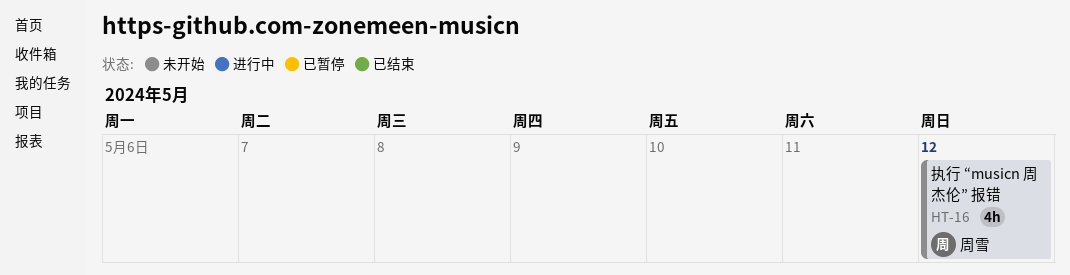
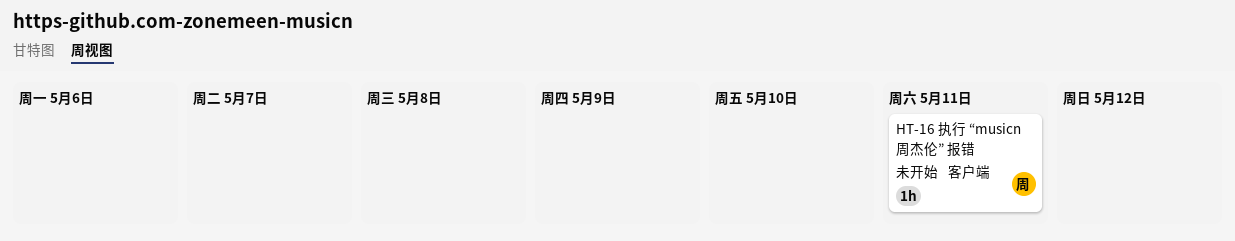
HT-16, estimate: 4h -> 1h
HT-16, due: May 12 -> May 11

